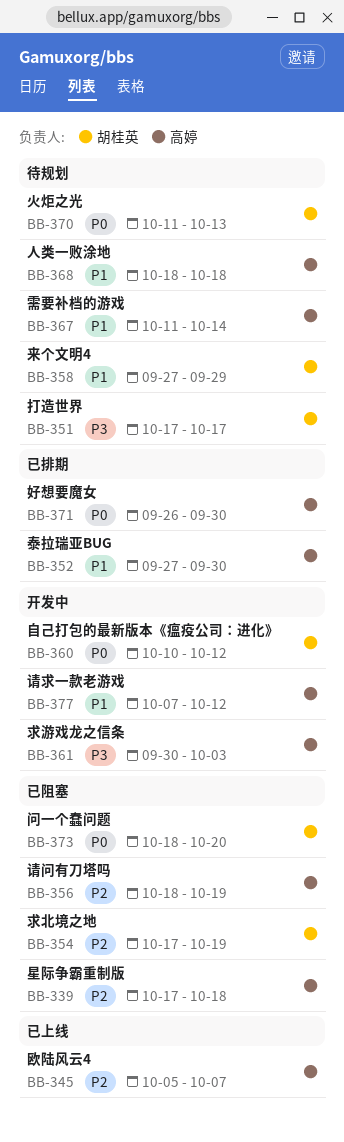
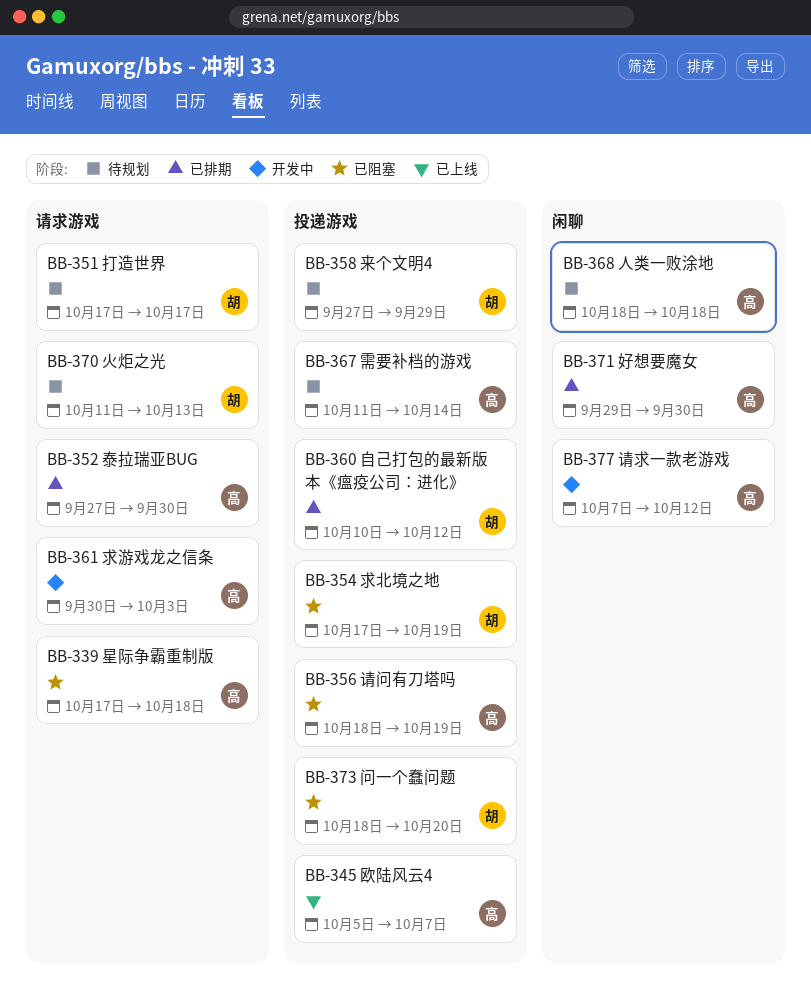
BB-360, status: 开发中 -> 已排期
BB-371, start: Sep 26 -> Sep 29

